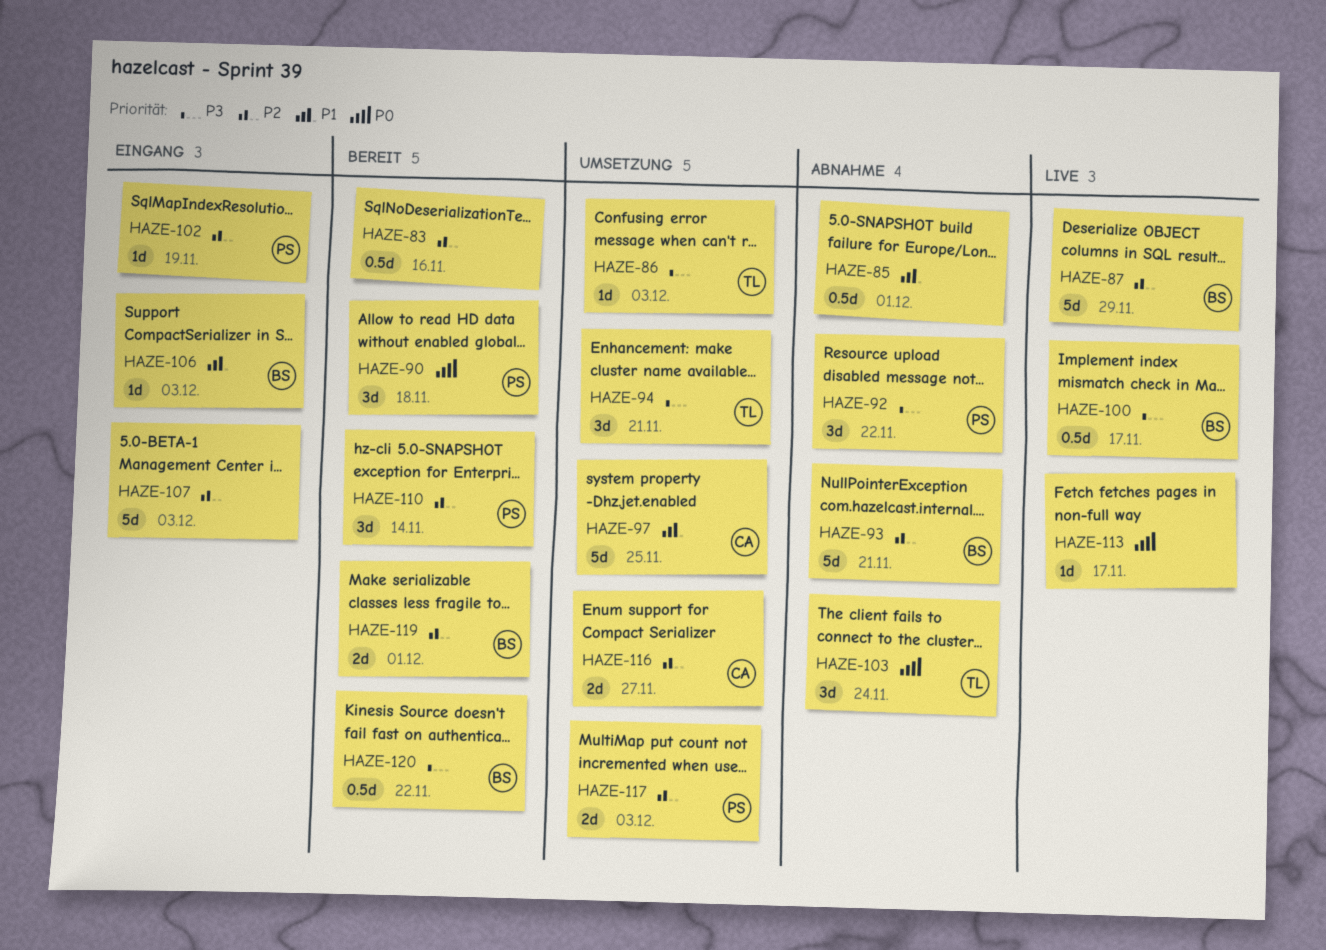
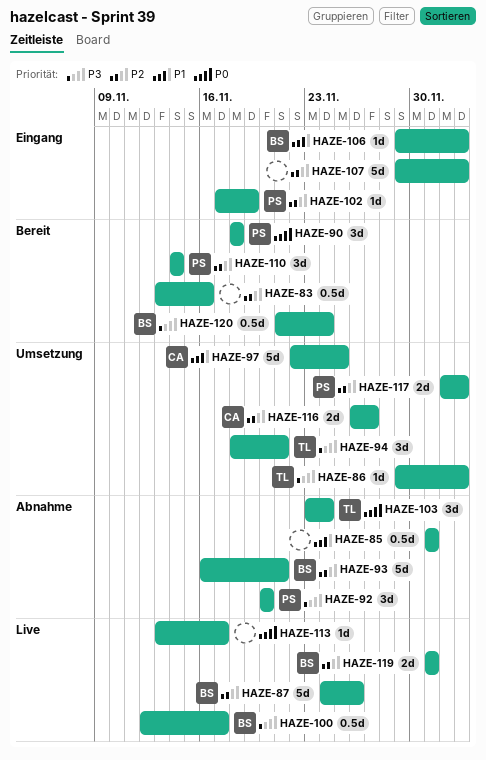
HAZE-87, due: Nov 29 -> Nov 26
HAZE-92, due: Nov 22 -> Nov 20
HAZE-119, status: Bereit -> Live
HAZE-120, due: Nov 22 -> Nov 24

